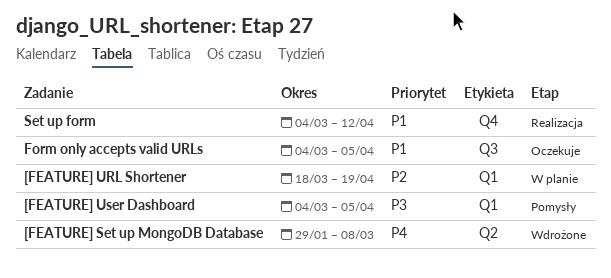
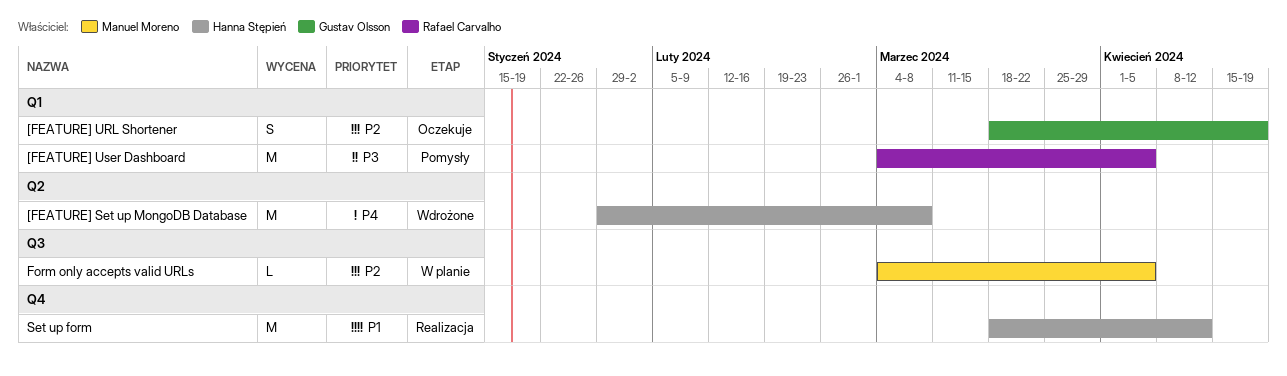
[FEATURE] URL Shortener, status: W planie -> Oczekuje
Form only accepts valid URLs, status: Oczekuje -> W planie
Form only accepts valid URLs, priority: P1 -> P2
Set up form, start: Mar 4 -> Mar 18

